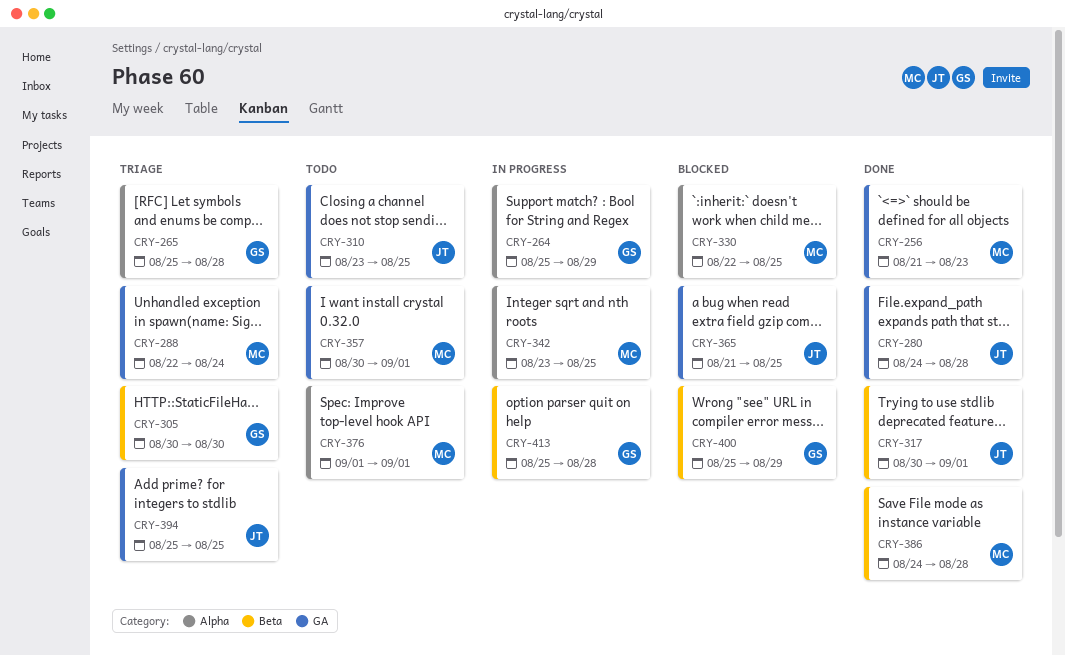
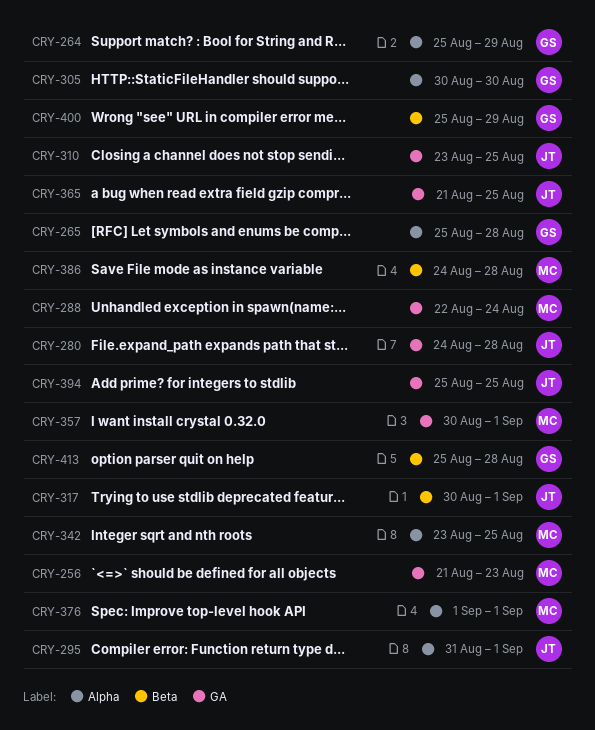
CRY-295: none -> present
CRY-305, label: Beta -> Alpha
CRY-330: present -> none

